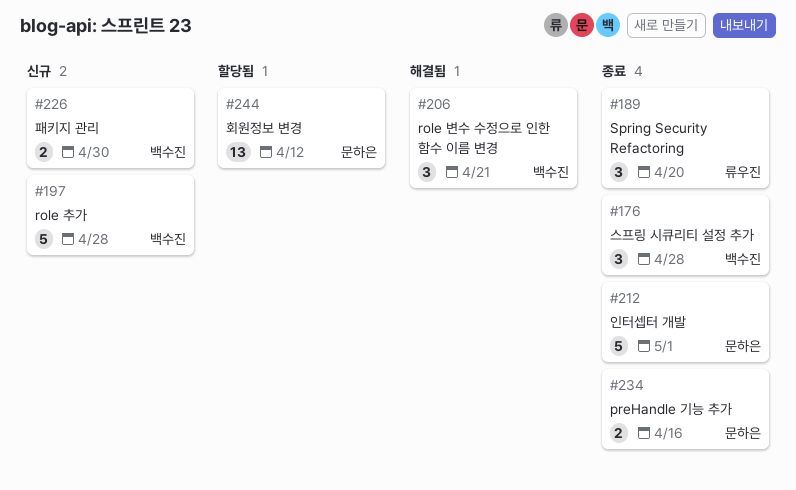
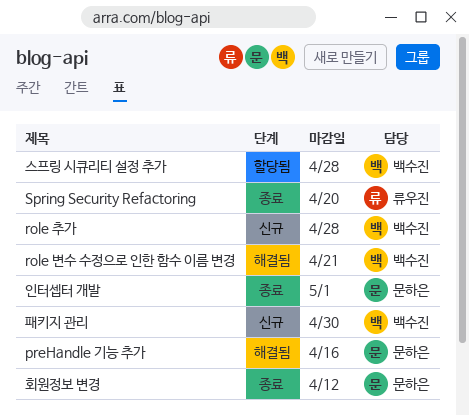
preHandle 기능 추가, status: 종료 -> 해결됨
스프링 시큐리티 설정 추가, status: 종료 -> 할당됨
회원정보 변경, status: 할당됨 -> 종료

